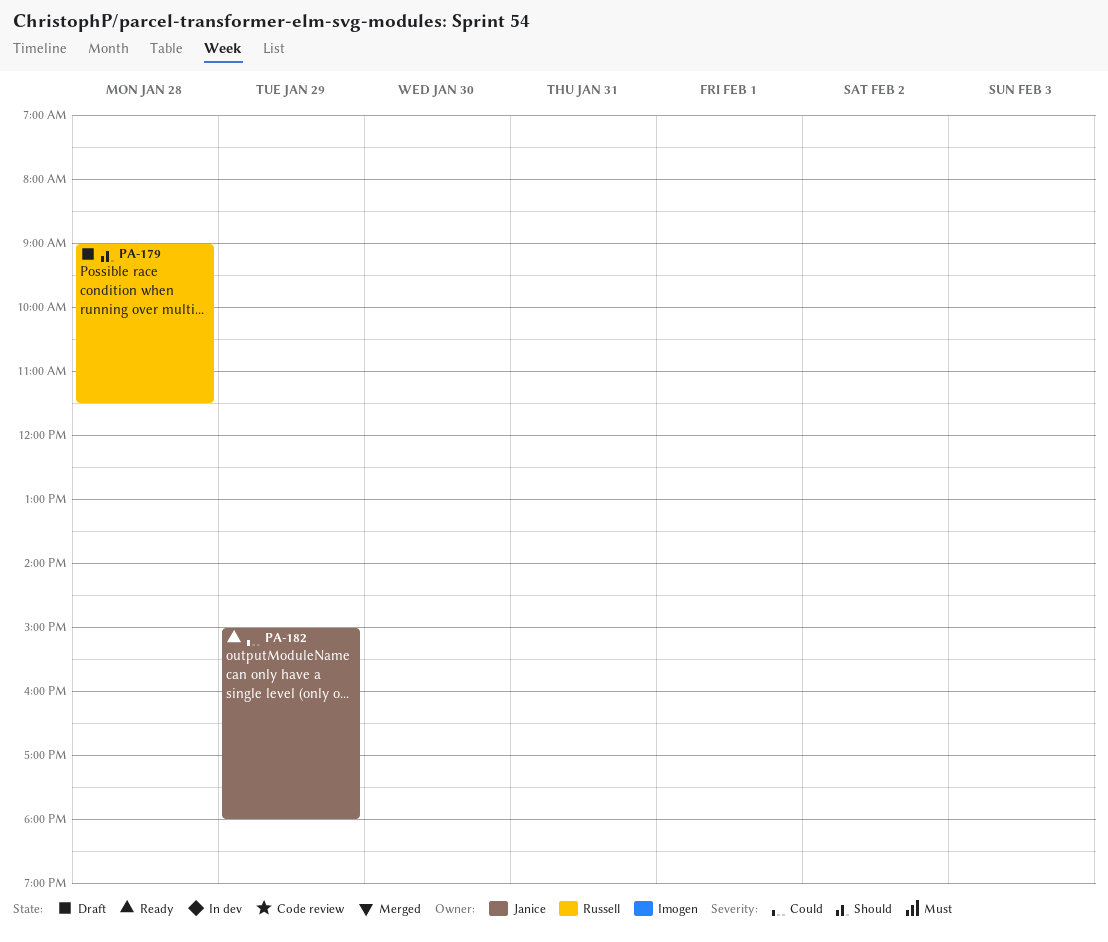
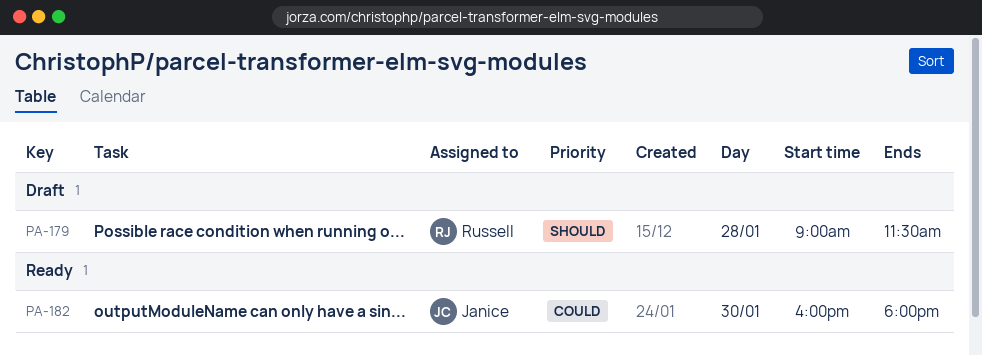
PA-182, day: Jan 29 -> Jan 30
PA-182, begins: 15:00 -> 16:00

